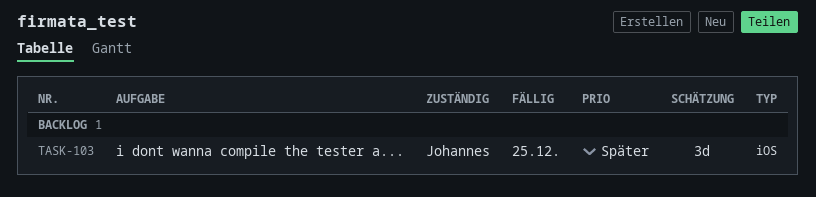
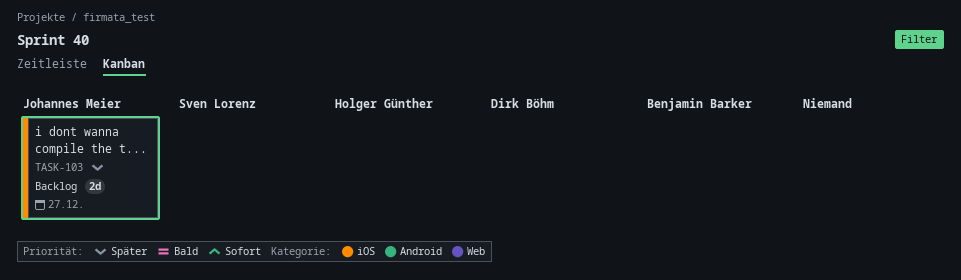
TASK-103, estimate: 3d -> 2d
TASK-103, due: Dec 25 -> Dec 27

